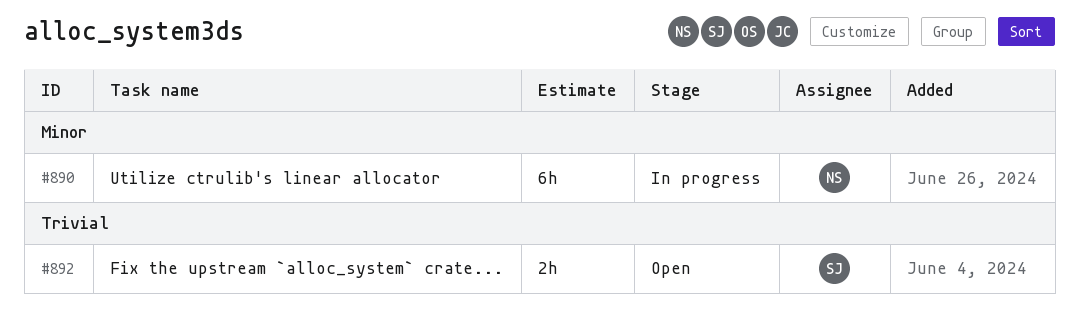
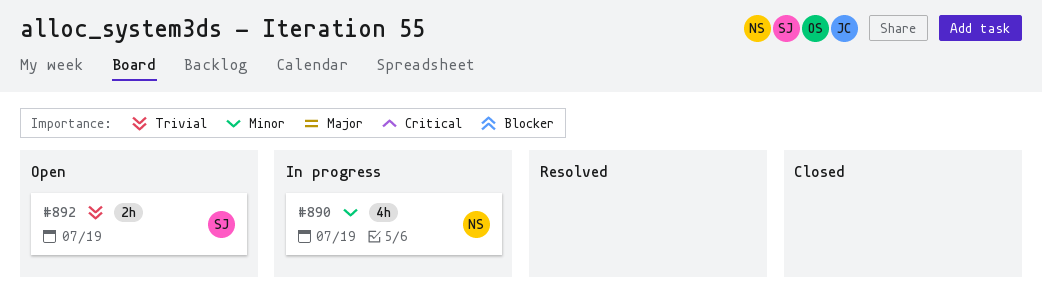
#890, estimate: 6h -> 4h

